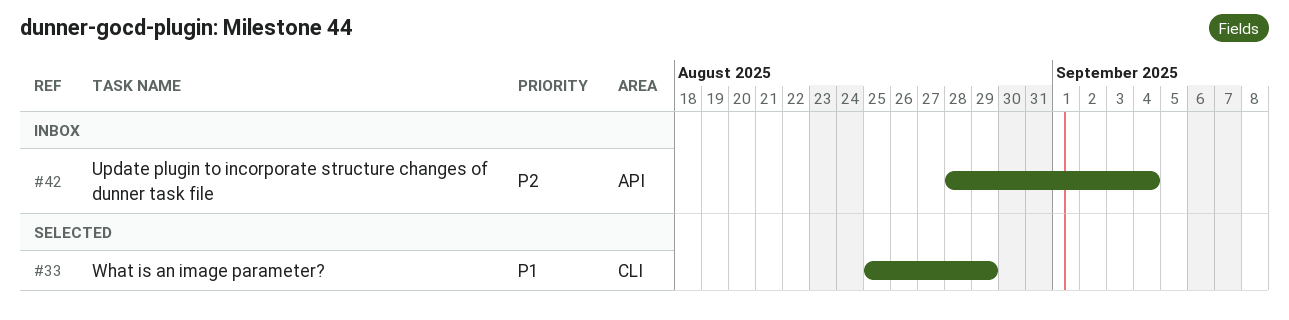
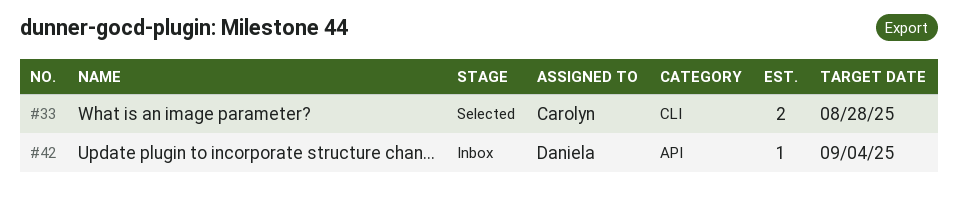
#33, due: Aug 29 -> Aug 28

